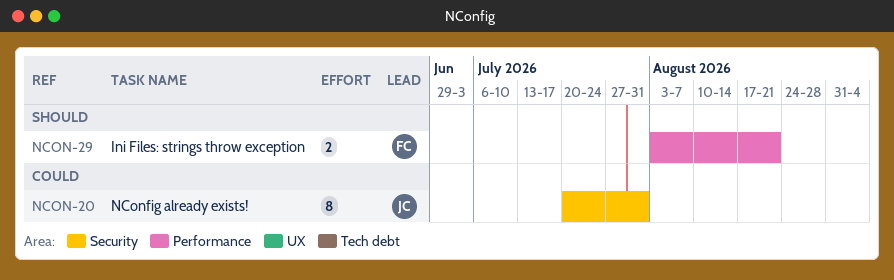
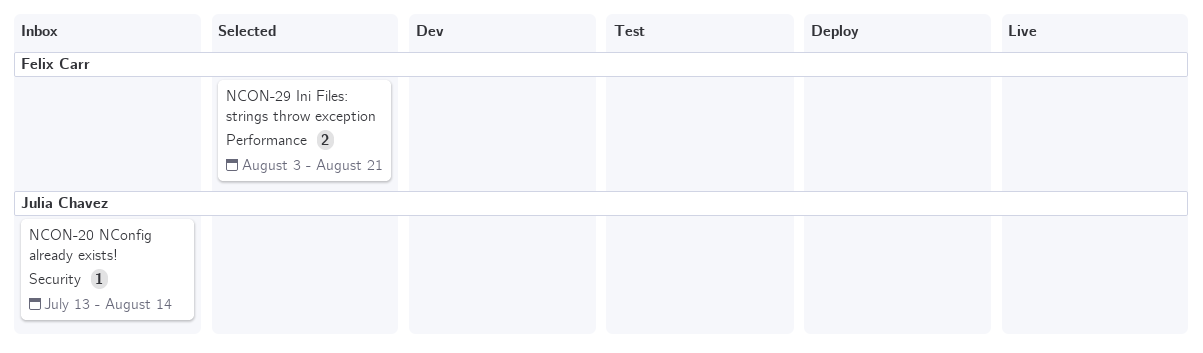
NCON-20, estimate: 8 -> 1
NCON-20, start: Jul 20 -> Jul 13
NCON-20, due: Jul 31 -> Aug 14

